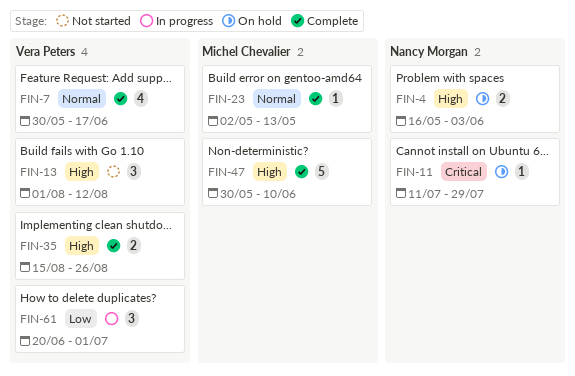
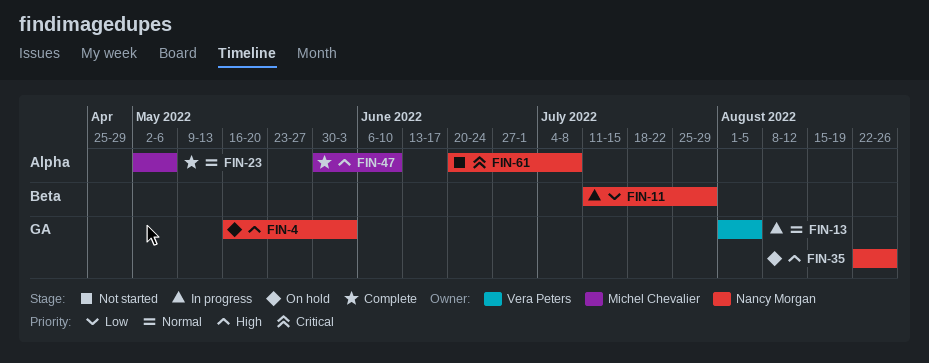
FIN-7: present -> none
FIN-11, status: On hold -> In progress
FIN-11, priority: Critical -> Low
FIN-13, status: Not started -> In progress
FIN-13, priority: High -> Normal
FIN-13, due: Aug 12 -> Aug 5
FIN-23, due: May 13 -> May 6
FIN-35, status: Complete -> On hold
FIN-35, owner: Vera Peters -> Nancy Morgan
FIN-35, start: Aug 15 -> Aug 22
FIN-61, status: In progress -> Not started
FIN-61, owner: Vera Peters -> Nancy Morgan
FIN-61, priority: Low -> Critical
FIN-61, due: Jul 1 -> Jul 8

